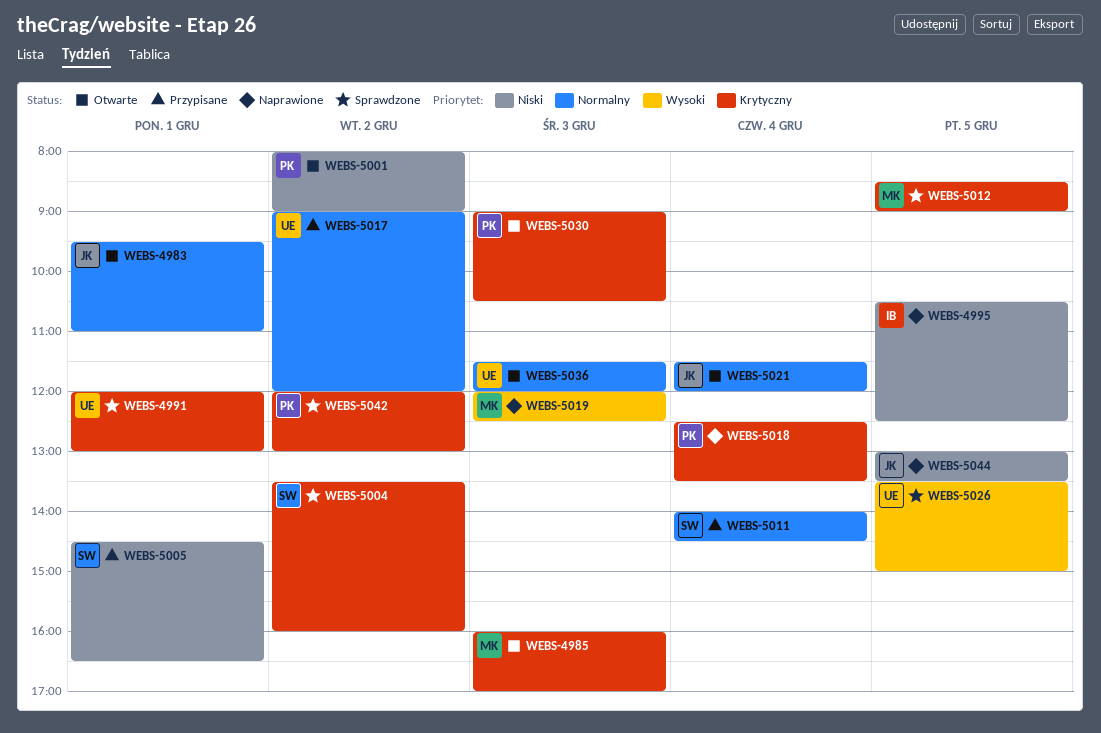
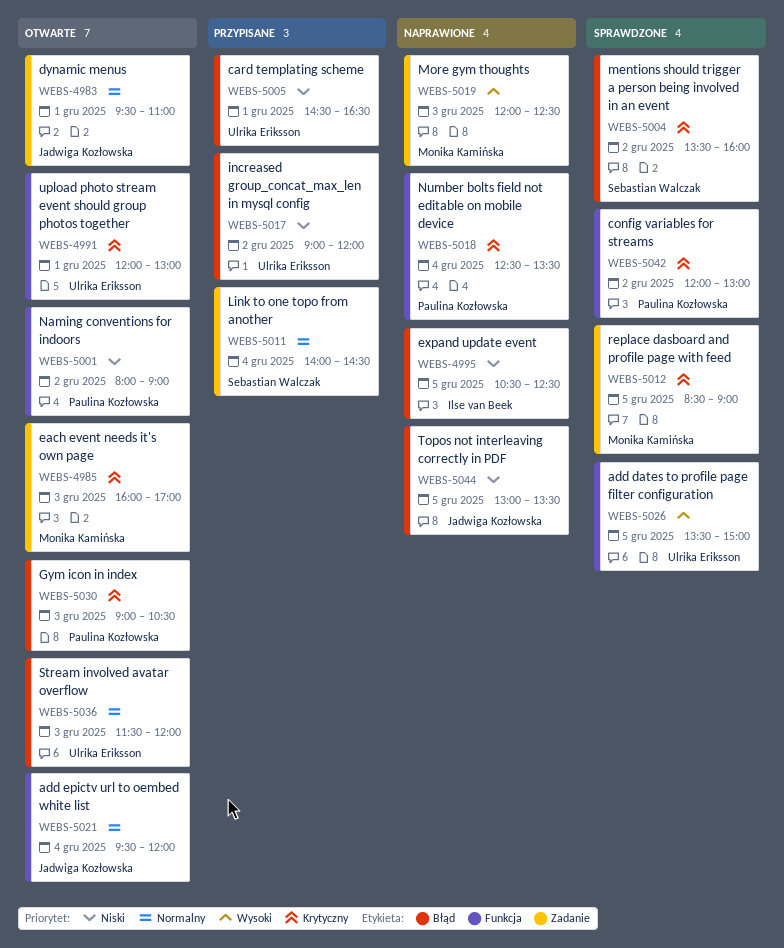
WEBS-4991, status: Sprawdzone -> Otwarte
WEBS-5005, owner: Sebastian Walczak -> Ulrika Eriksson
WEBS-5017, priority: Normalny -> Niski
WEBS-5021, begins: 11:30 -> 09:30

